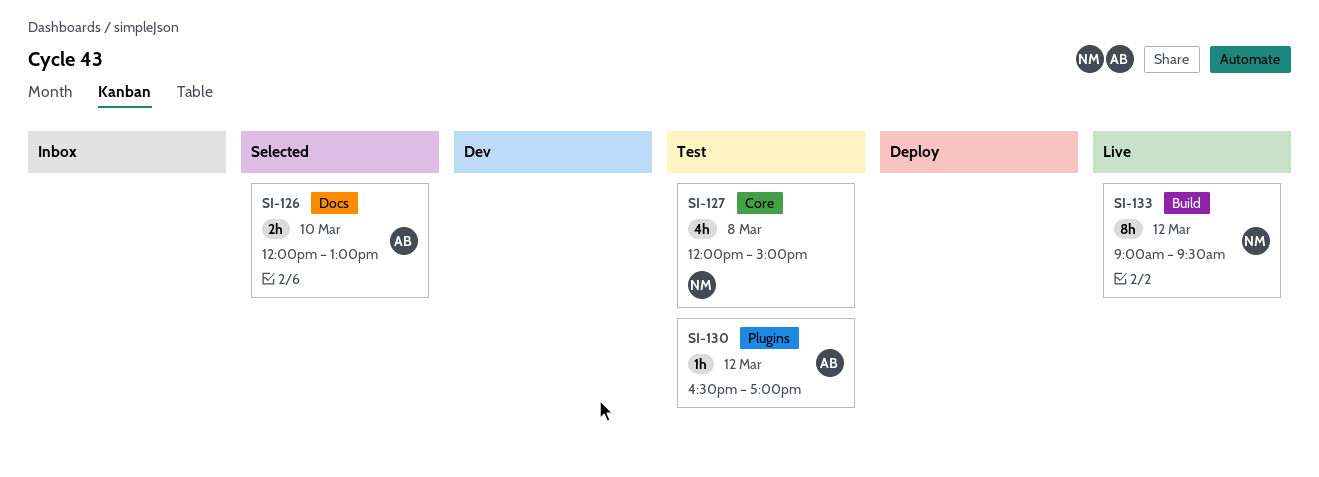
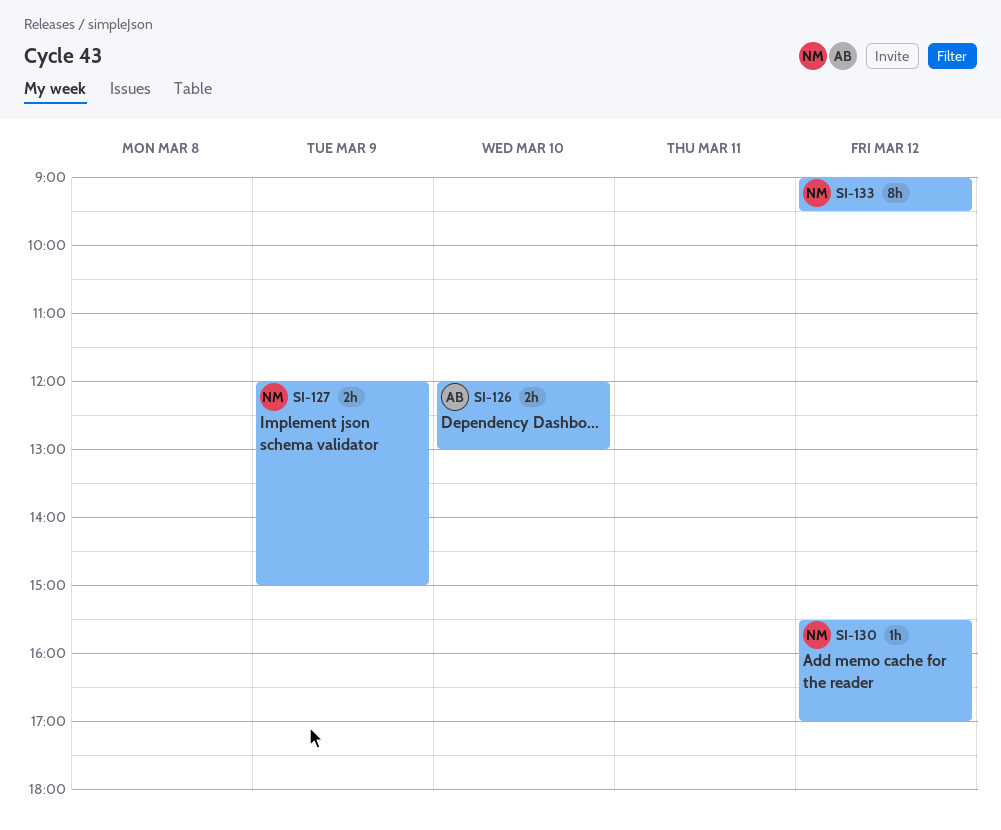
SI-127, estimate: 4h -> 2h
SI-127, day: Mar 8 -> Mar 9
SI-130, owner: AB -> NM
SI-130, begins: 16:30 -> 15:30

